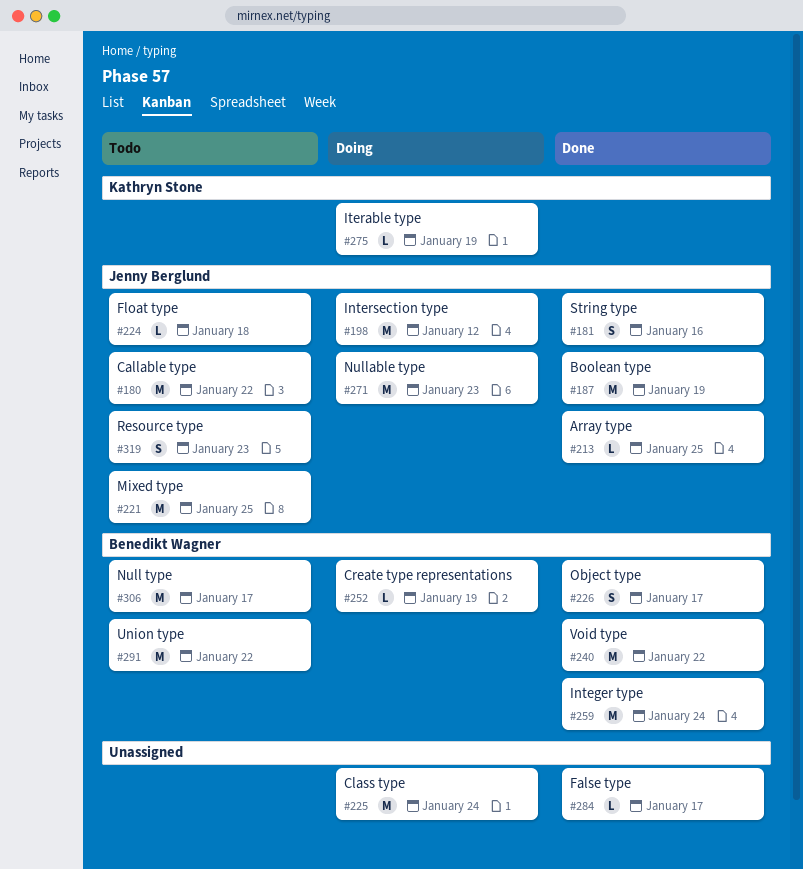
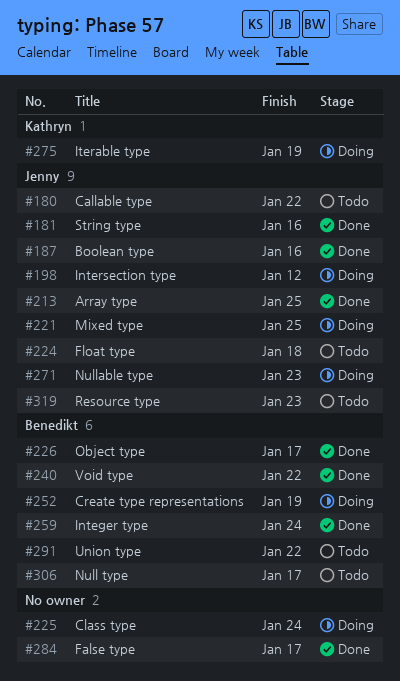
#187, due: Jan 19 -> Jan 16
#221, status: Todo -> Doing

